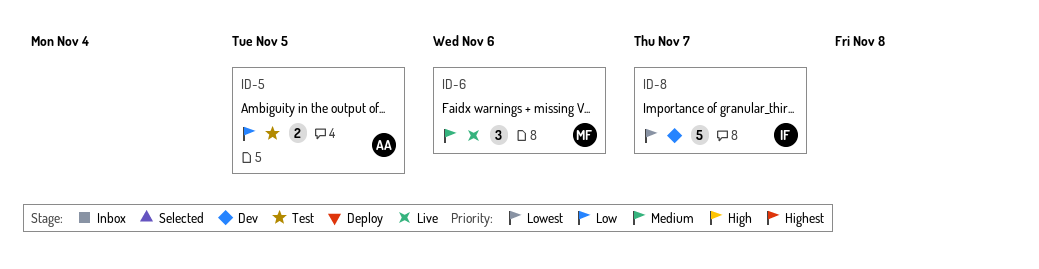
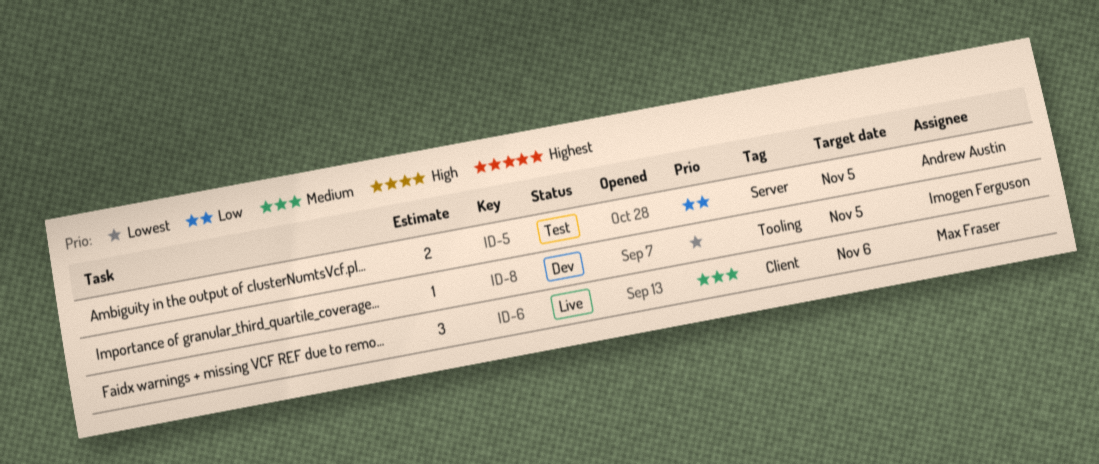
ID-8, estimate: 5 -> 1
ID-8, due: Nov 7 -> Nov 5

